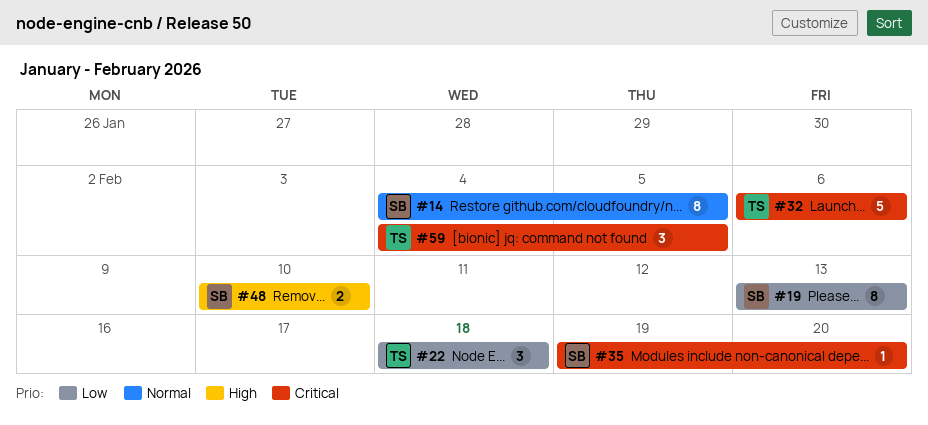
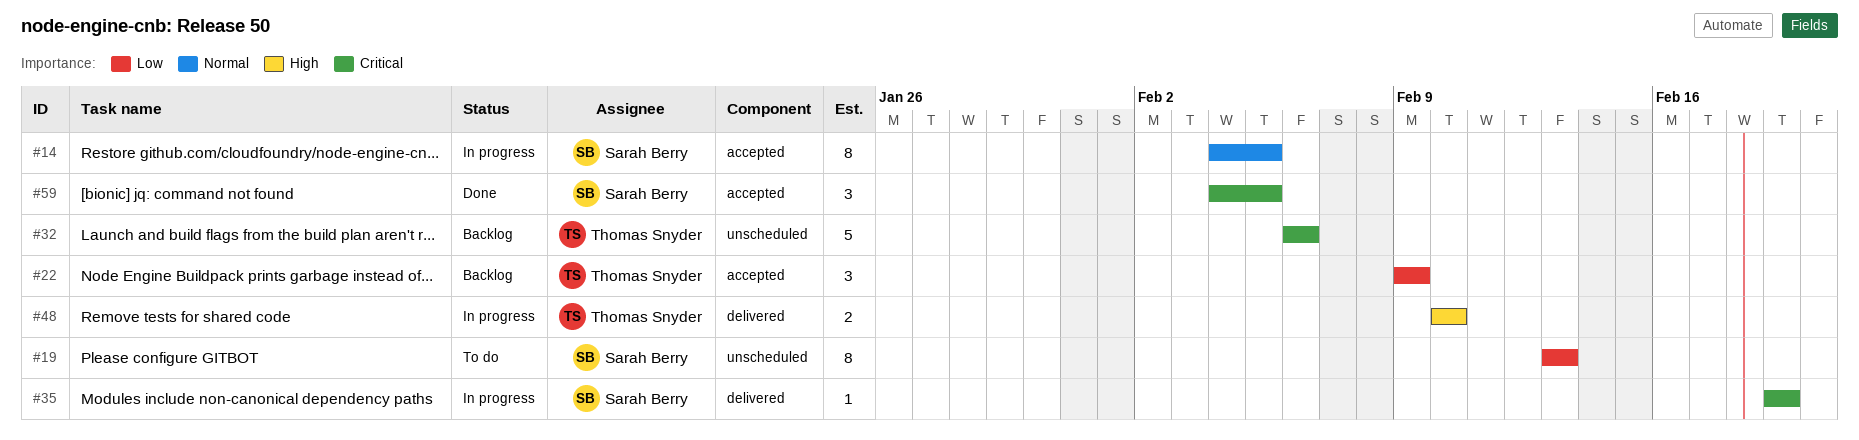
#22, start: Feb 18 -> Feb 9
#22, due: Feb 18 -> Feb 9
#35, due: Feb 20 -> Feb 19
#48, owner: Sarah Berry -> Thomas Snyder
#59, owner: Thomas Snyder -> Sarah Berry

